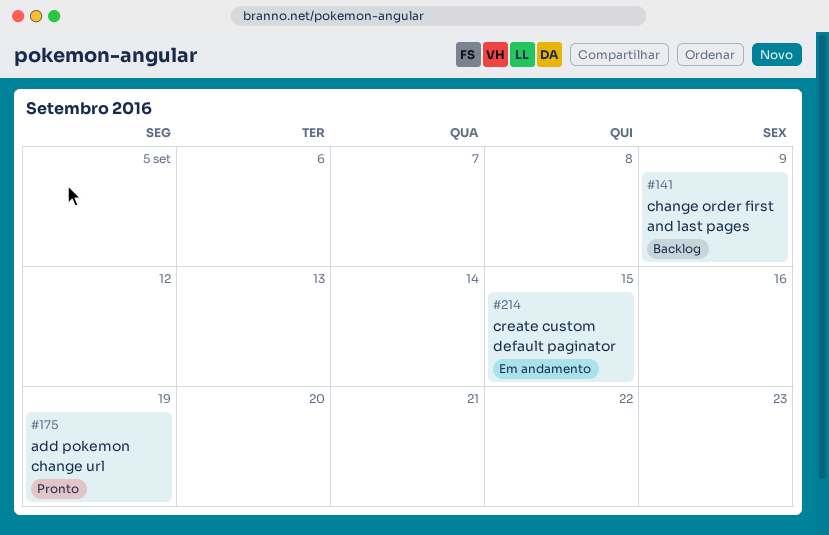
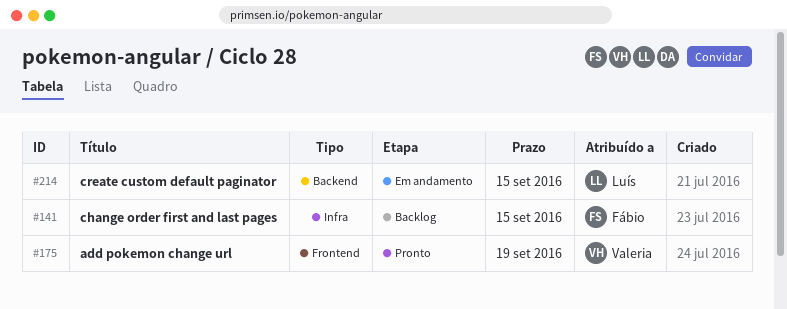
#141, due: Sep 9 -> Sep 15

